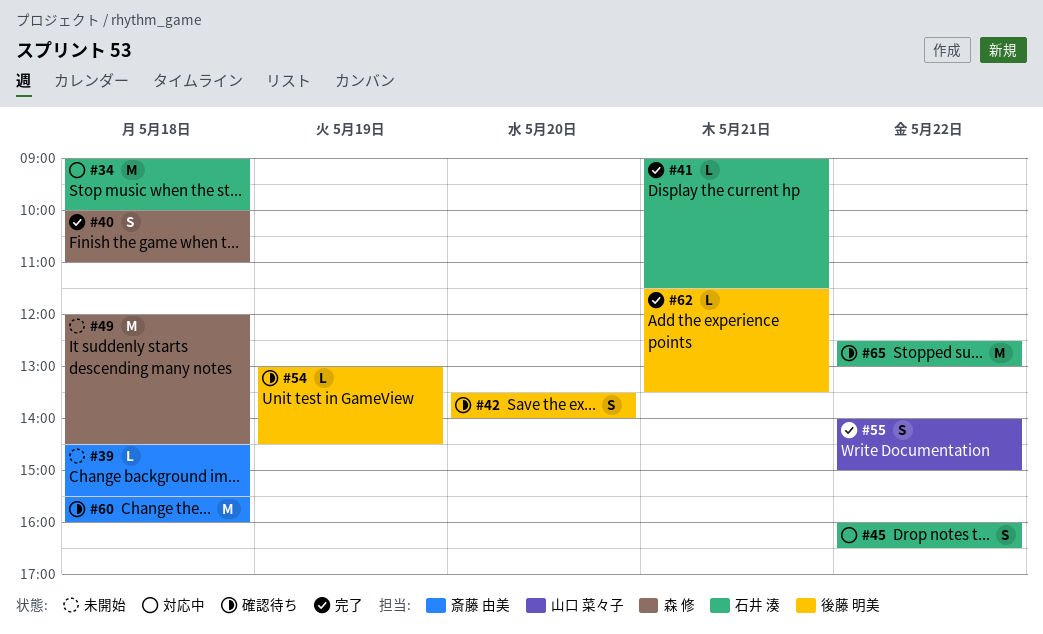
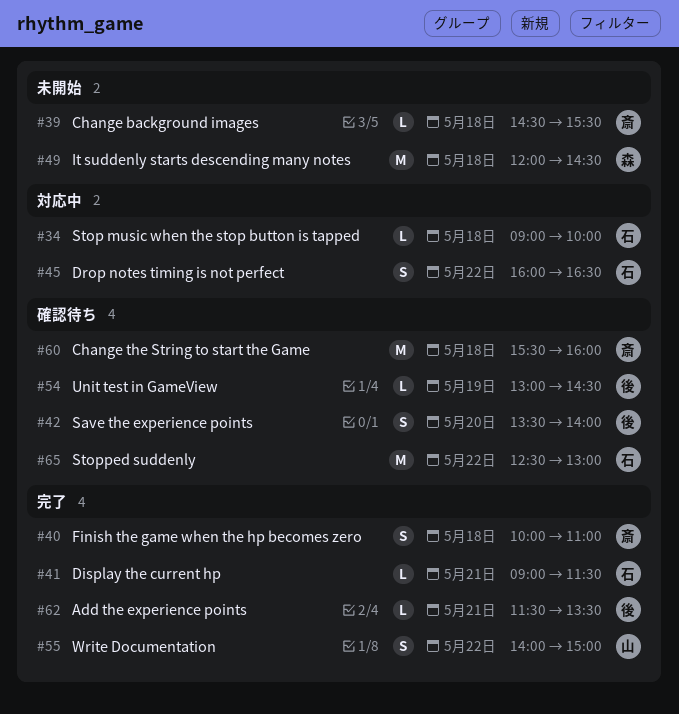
#34, estimate: M -> L
#40, owner: 森 修 -> 斎藤 由美

